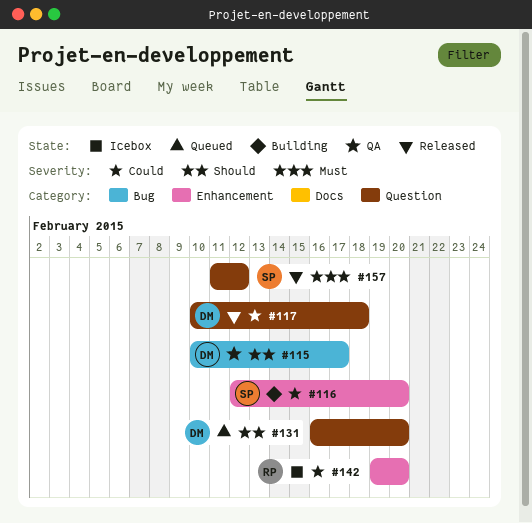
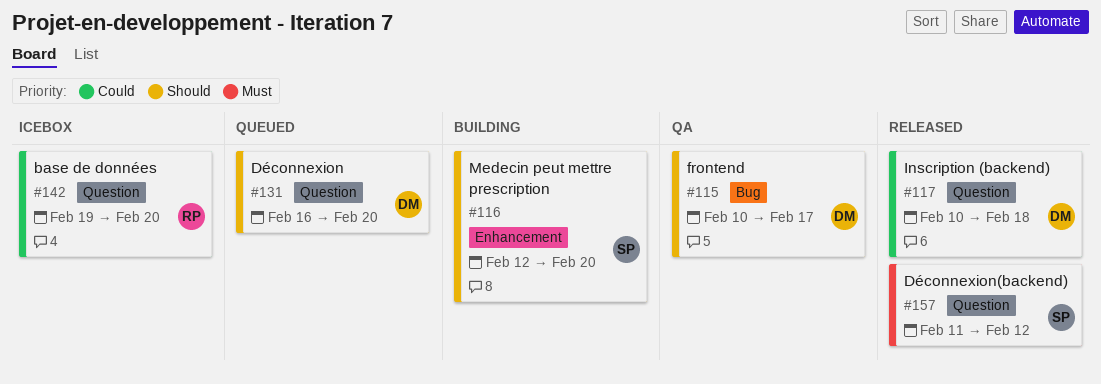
#116, priority: Could -> Should
#142, label: Enhancement -> Question

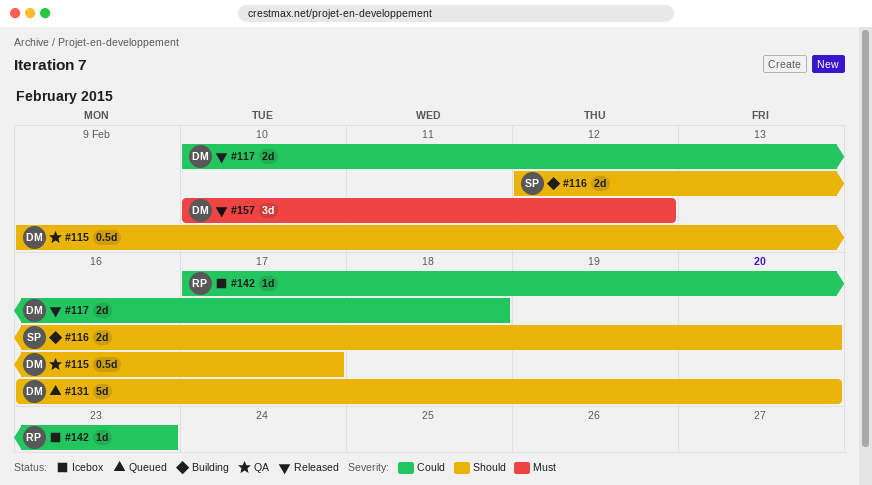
#115, start: Feb 10 -> Feb 9
#142, start: Feb 19 -> Feb 17
#142, due: Feb 20 -> Feb 23
#157, owner: SP -> DM
#157, start: Feb 11 -> Feb 10

